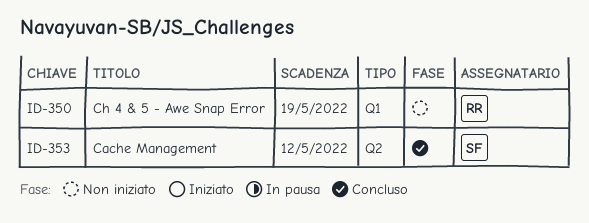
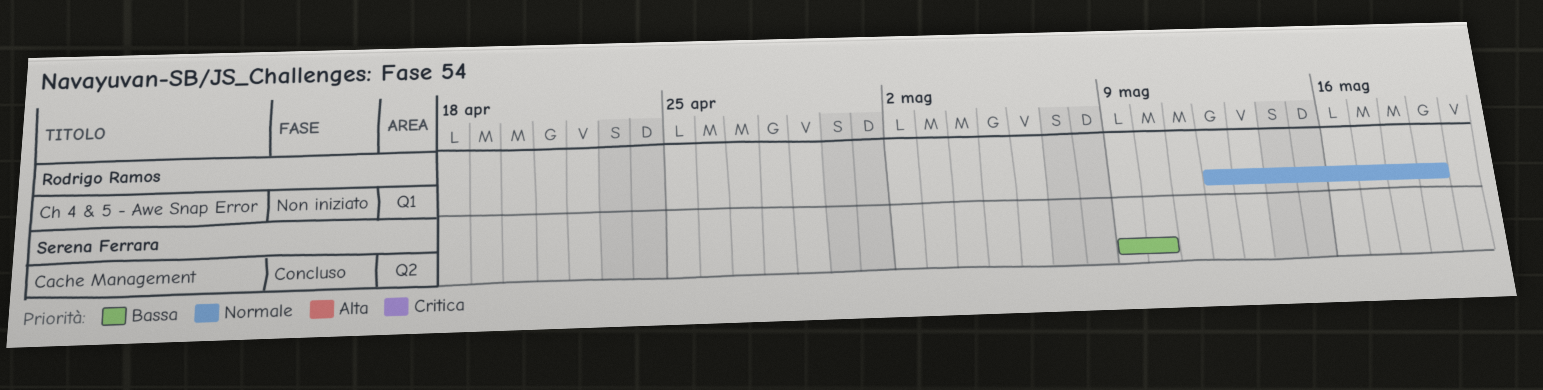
Cache Management, due: May 12 -> May 10

